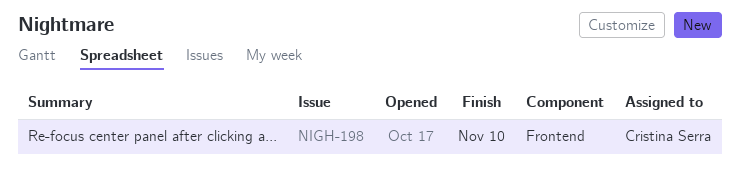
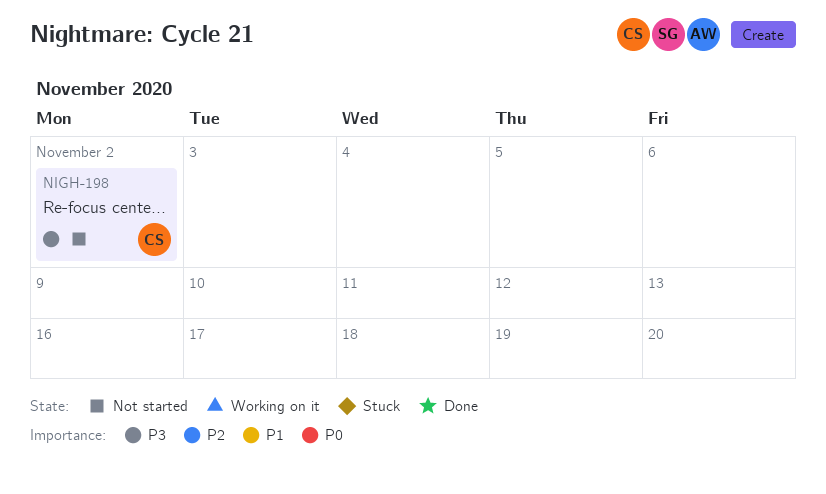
NIGH-198, due: Nov 10 -> Nov 2

